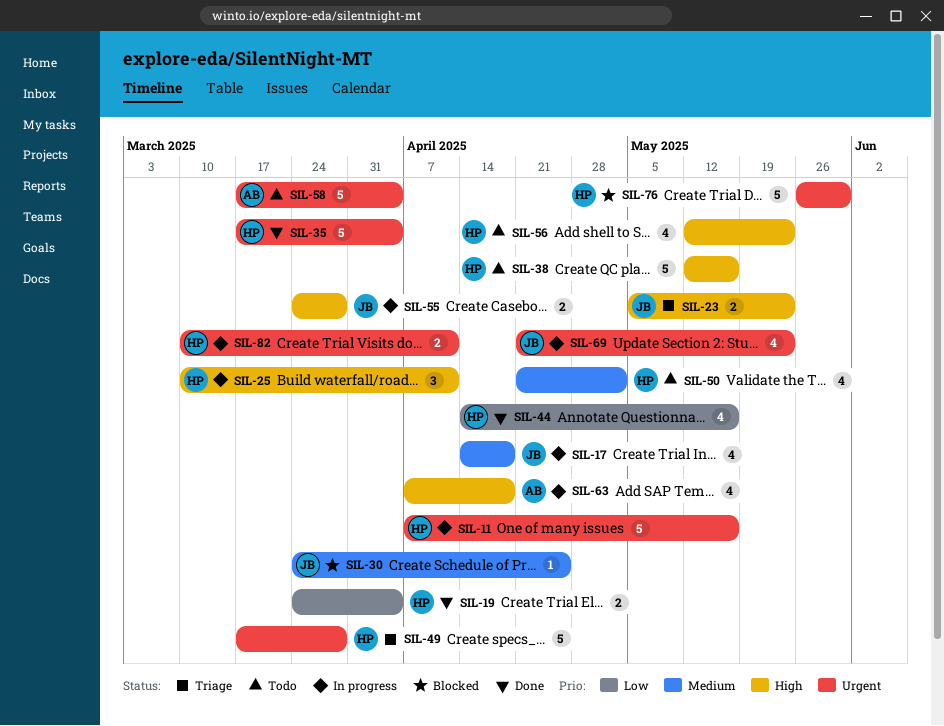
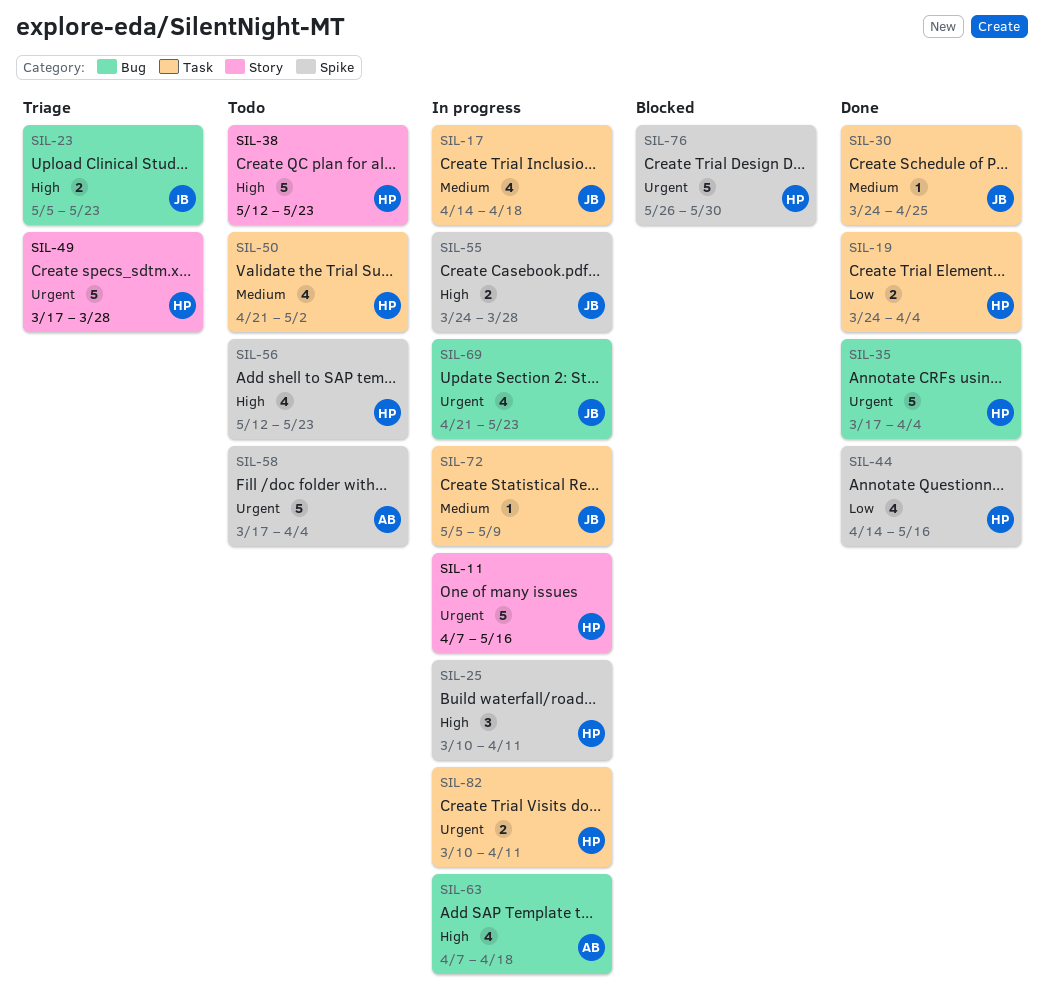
SIL-30, status: Blocked -> Done
SIL-38, due: May 16 -> May 23
SIL-72: none -> present

